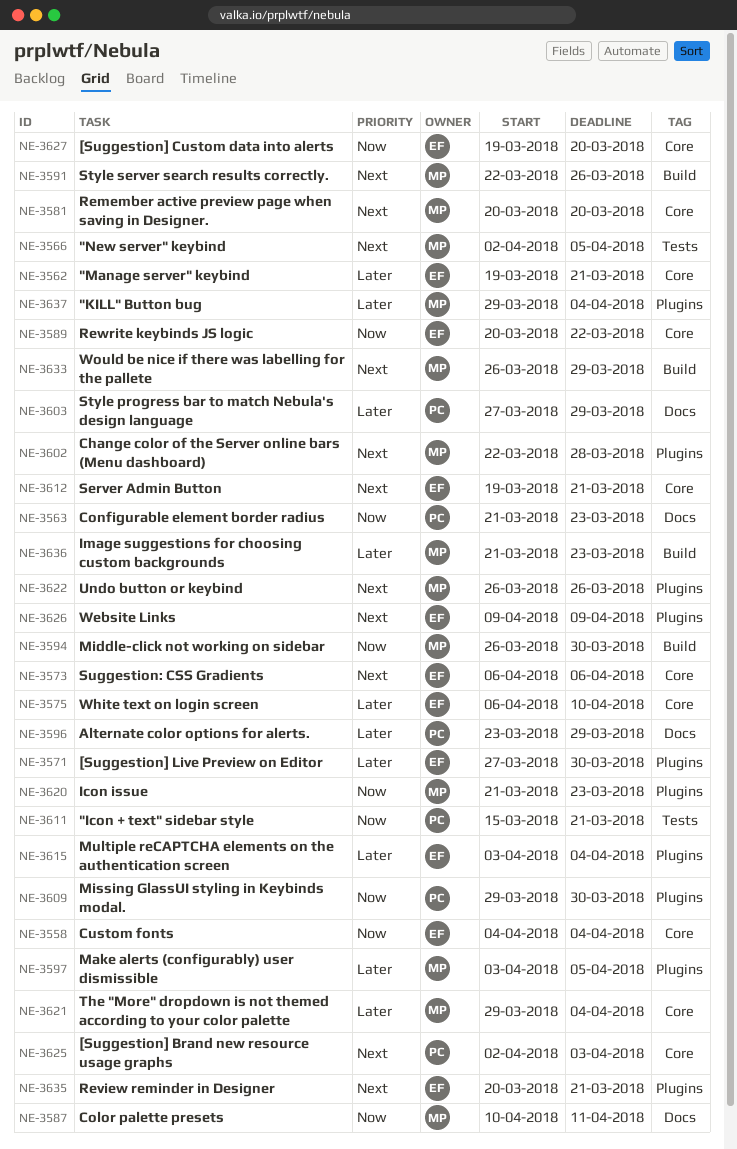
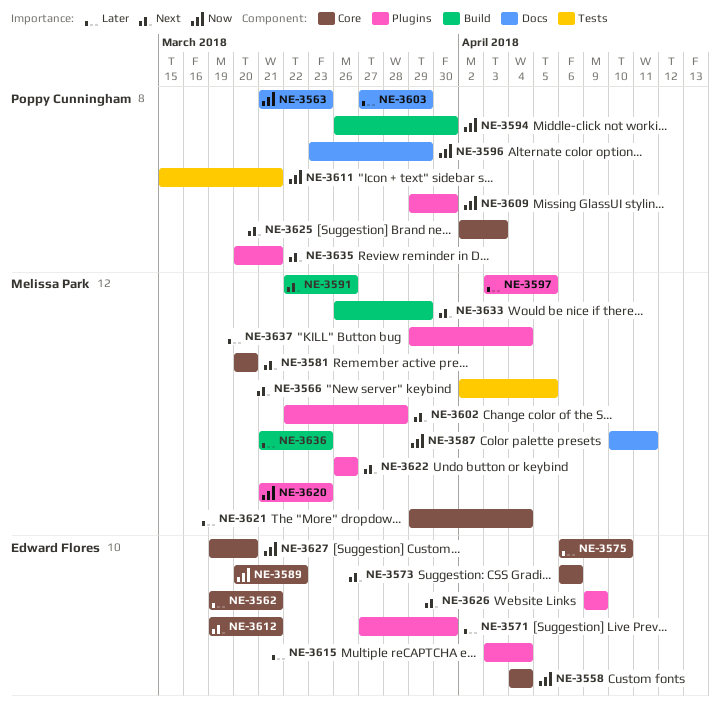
NE-3594, owner: Melissa Park -> Poppy Cunningham
NE-3596, priority: Later -> Now
NE-3635, owner: Edward Flores -> Poppy Cunningham

